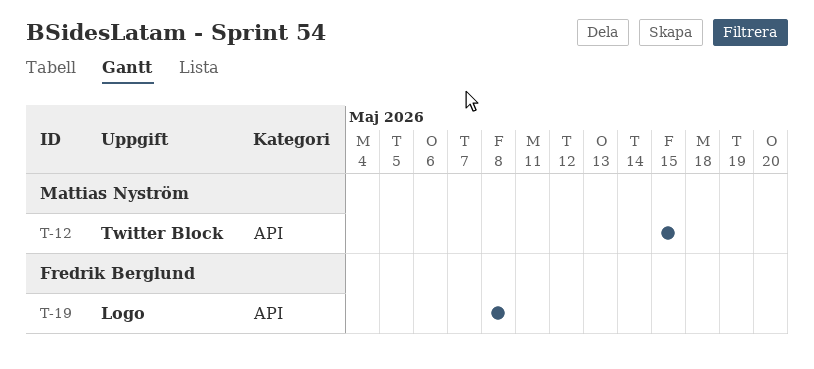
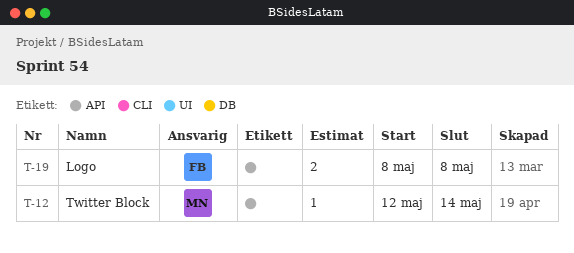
T-12, start: May 15 -> May 12
T-12, due: May 15 -> May 14

